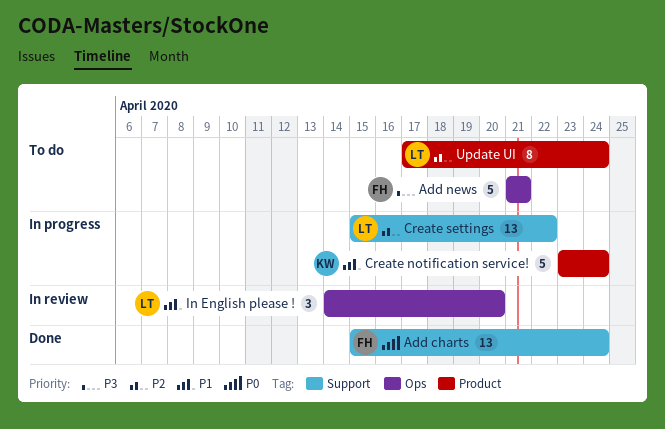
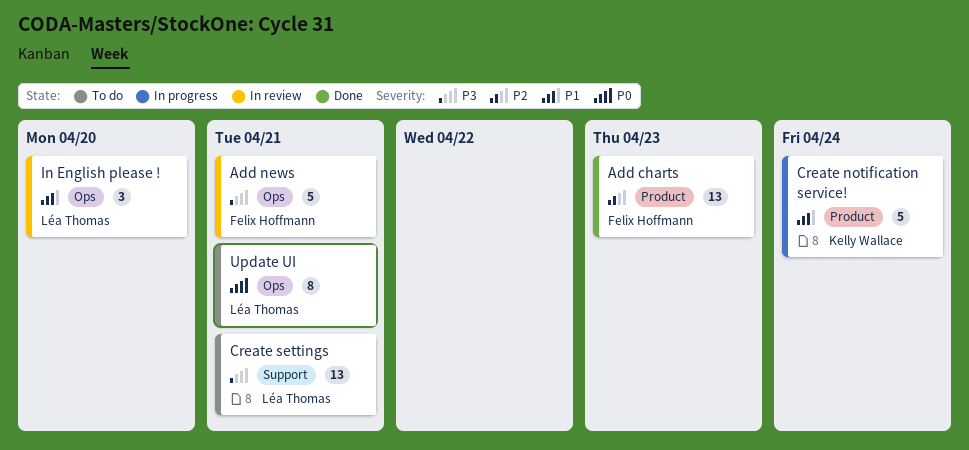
Add charts, priority: P0 -> P2
Add charts, label: Support -> Product
Add charts, due: Apr 24 -> Apr 23
Add news, status: To do -> In review
Create settings, status: In progress -> To do
Create settings, priority: P2 -> P3
Create settings, due: Apr 22 -> Apr 21
Update UI, priority: P2 -> P0
Update UI, label: Product -> Ops
Update UI, due: Apr 24 -> Apr 21

